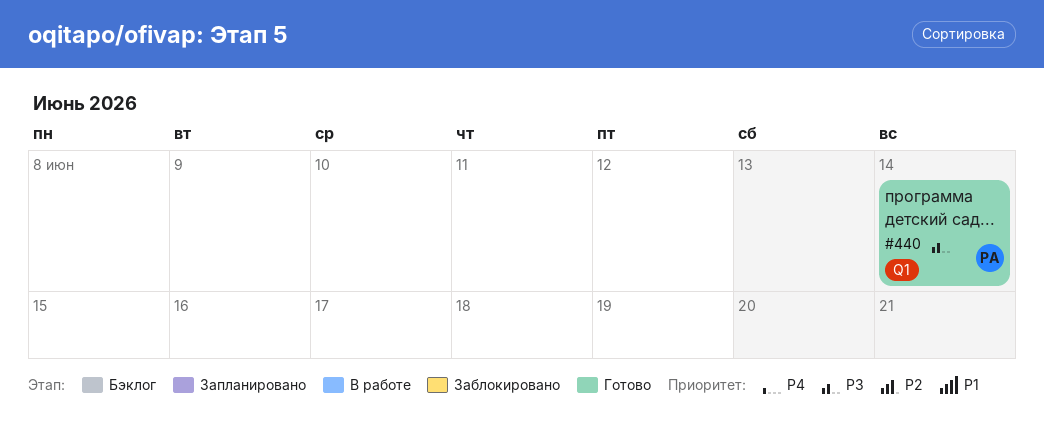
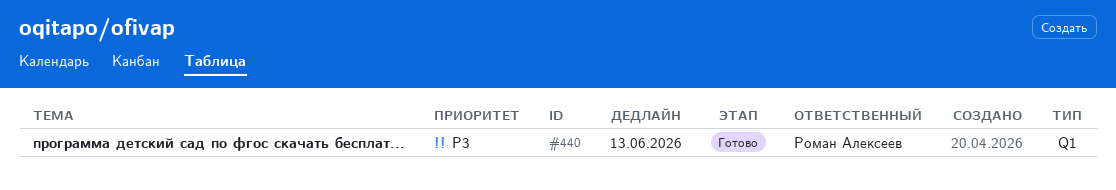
#440, due: Jun 14 -> Jun 13

